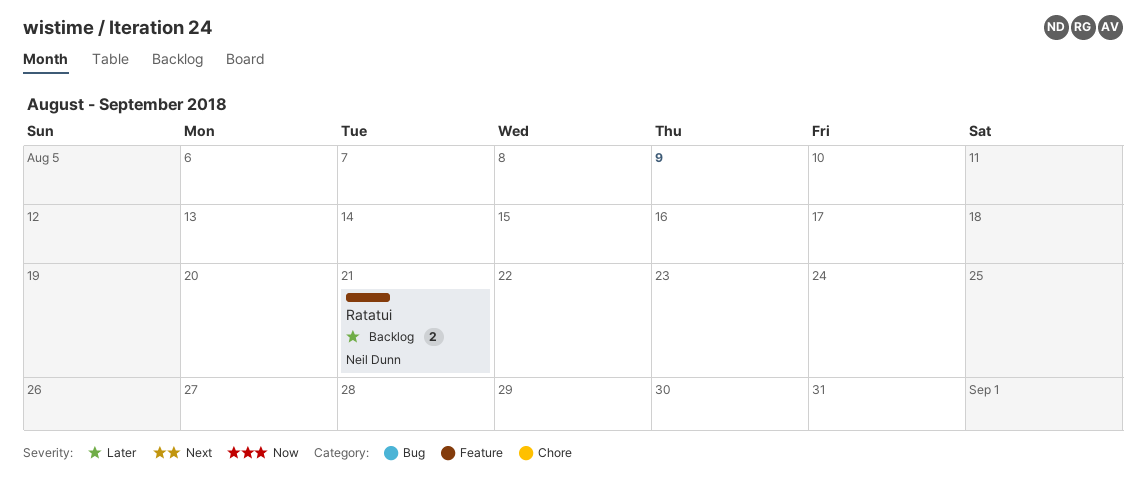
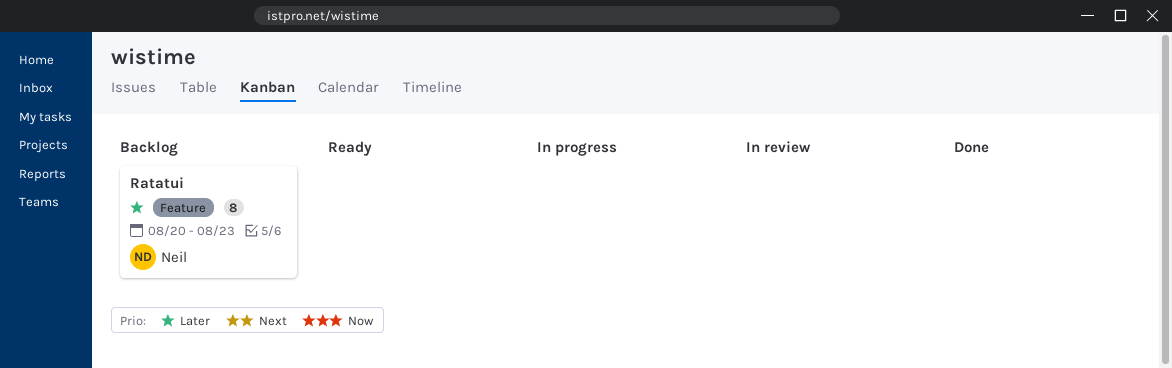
Ratatui, estimate: 2 -> 8
Ratatui, due: Aug 21 -> Aug 23

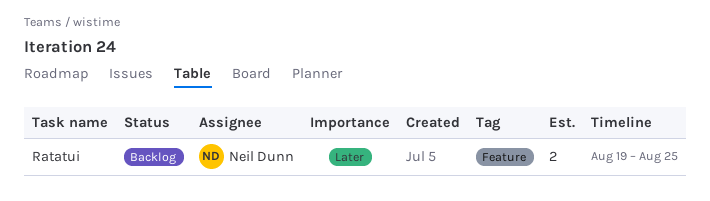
Ratatui, estimate: 8 -> 2
Ratatui, start: Aug 20 -> Aug 19
Ratatui, due: Aug 23 -> Aug 25

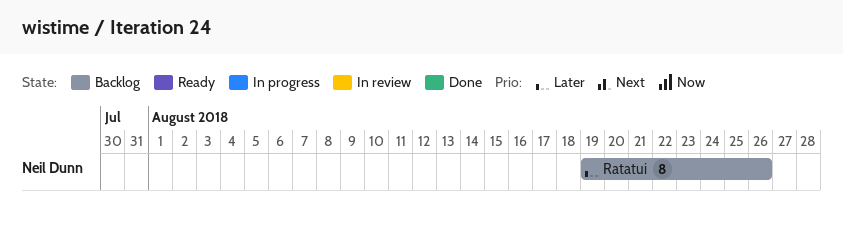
Ratatui, estimate: 2 -> 8
Ratatui, due: Aug 25 -> Aug 26

